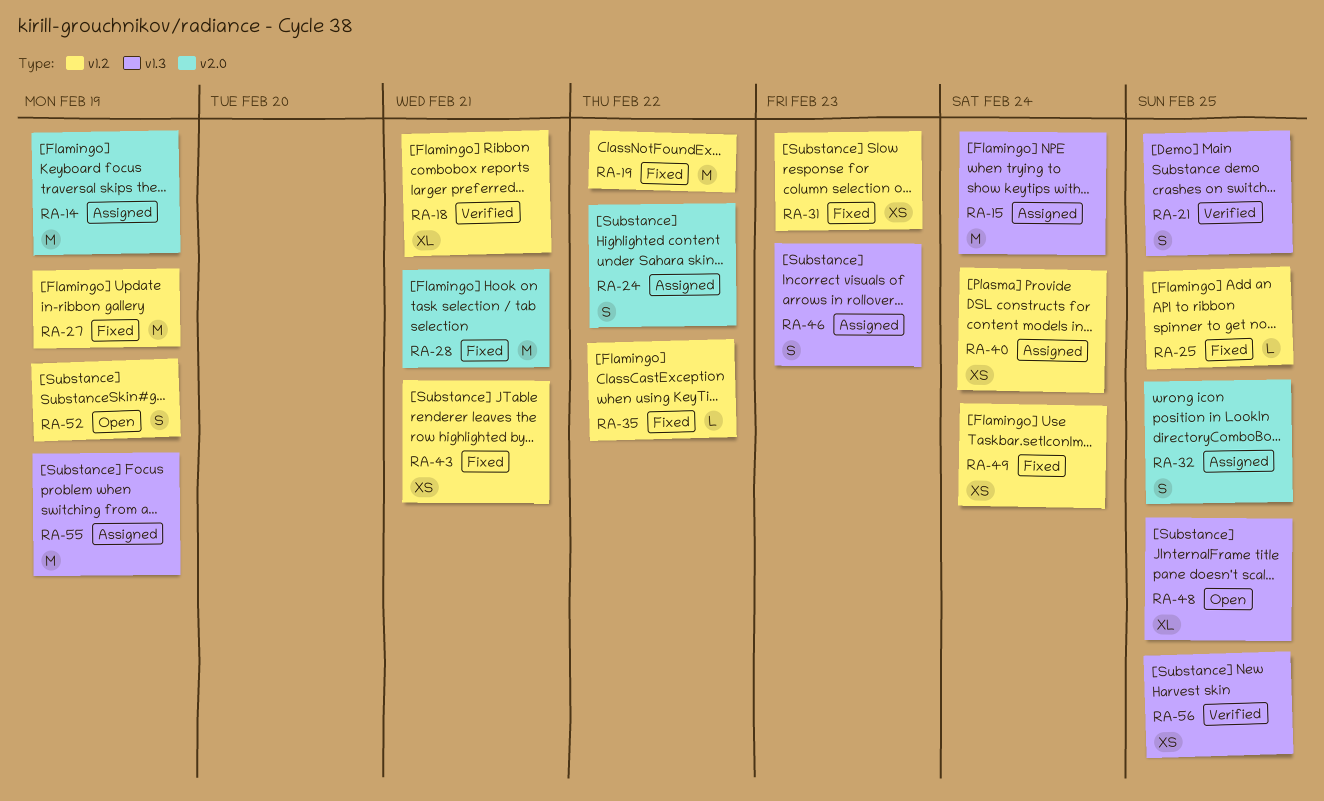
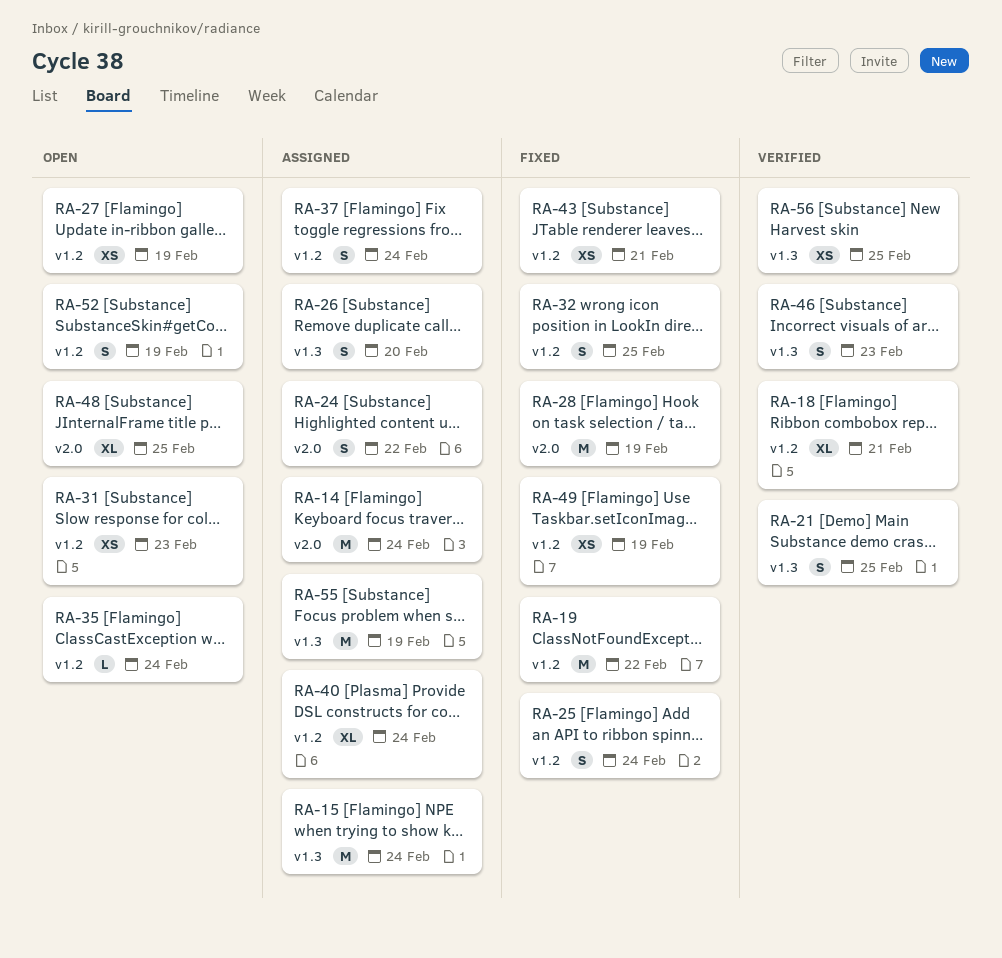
RA-14, due: Feb 19 -> Feb 24
RA-25, estimate: L -> S
RA-25, due: Feb 25 -> Feb 24
RA-26: none -> present
RA-27, status: Fixed -> Open
RA-27, estimate: M -> XS
RA-28, due: Feb 21 -> Feb 19
RA-31, status: Fixed -> Open
RA-32, status: Assigned -> Fixed
RA-32, label: v2.0 -> v1.2
RA-35, status: Fixed -> Open
RA-35, due: Feb 22 -> Feb 24
RA-37: none -> present
RA-40, estimate: XS -> XL
RA-46, status: Assigned -> Verified
RA-48, label: v1.3 -> v2.0
RA-49, due: Feb 24 -> Feb 19

